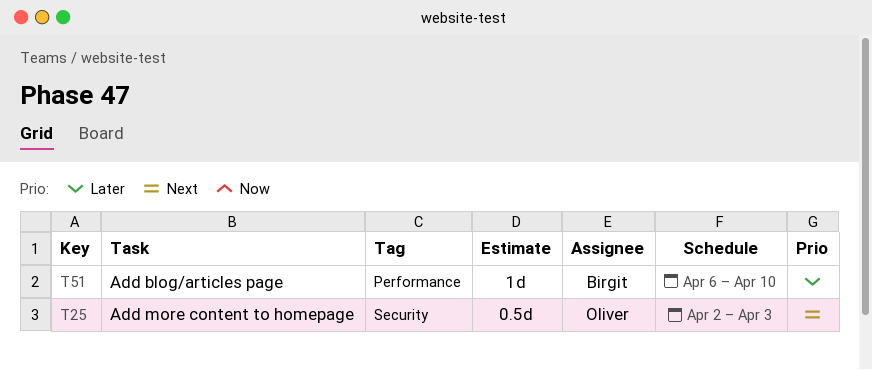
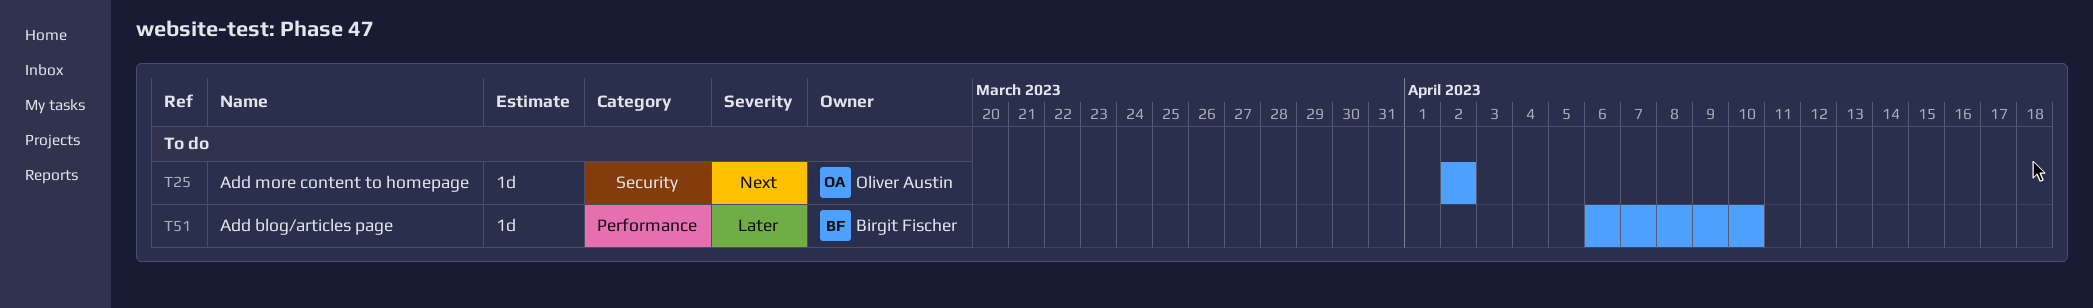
T25, estimate: 0.5d -> 1d
T25, due: Apr 3 -> Apr 2

